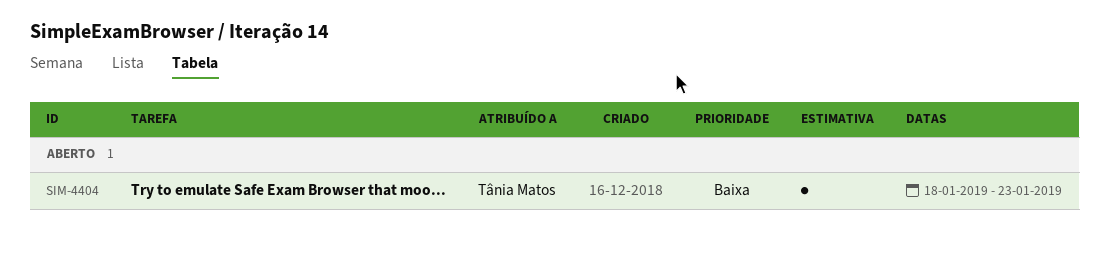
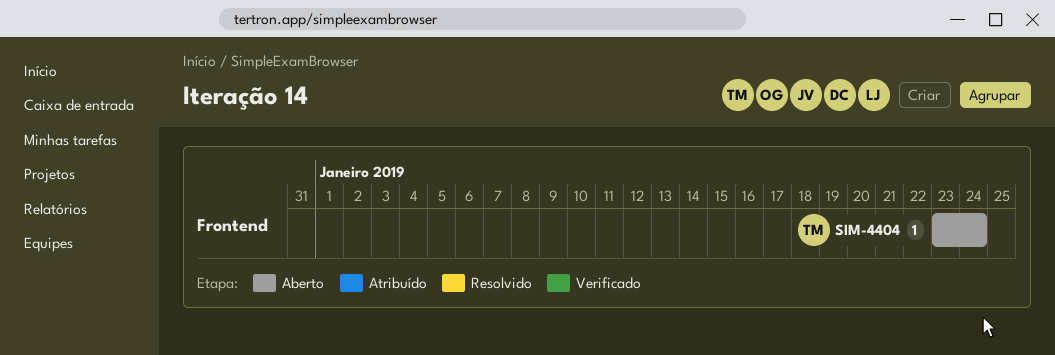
SIM-4404, start: Jan 18 -> Jan 23
SIM-4404, due: Jan 23 -> Jan 24

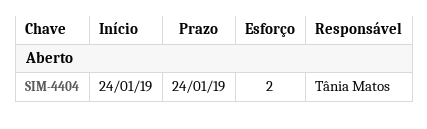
SIM-4404, estimate: 1 -> 2
SIM-4404, start: Jan 23 -> Jan 24

